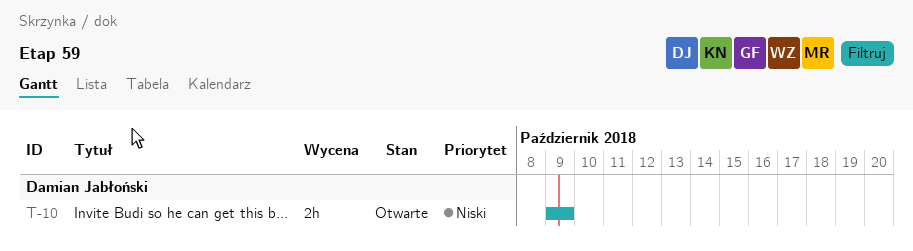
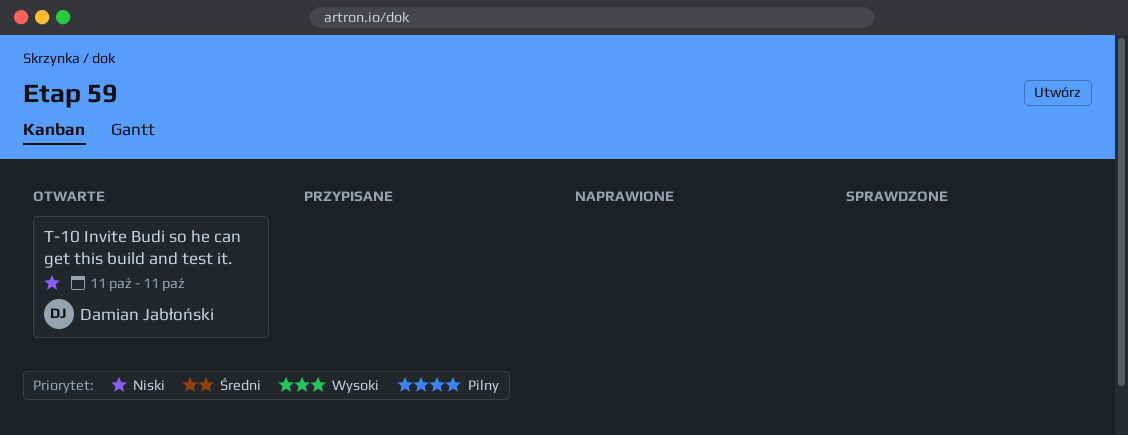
T-10, start: Oct 9 -> Oct 11
T-10, due: Oct 9 -> Oct 11

